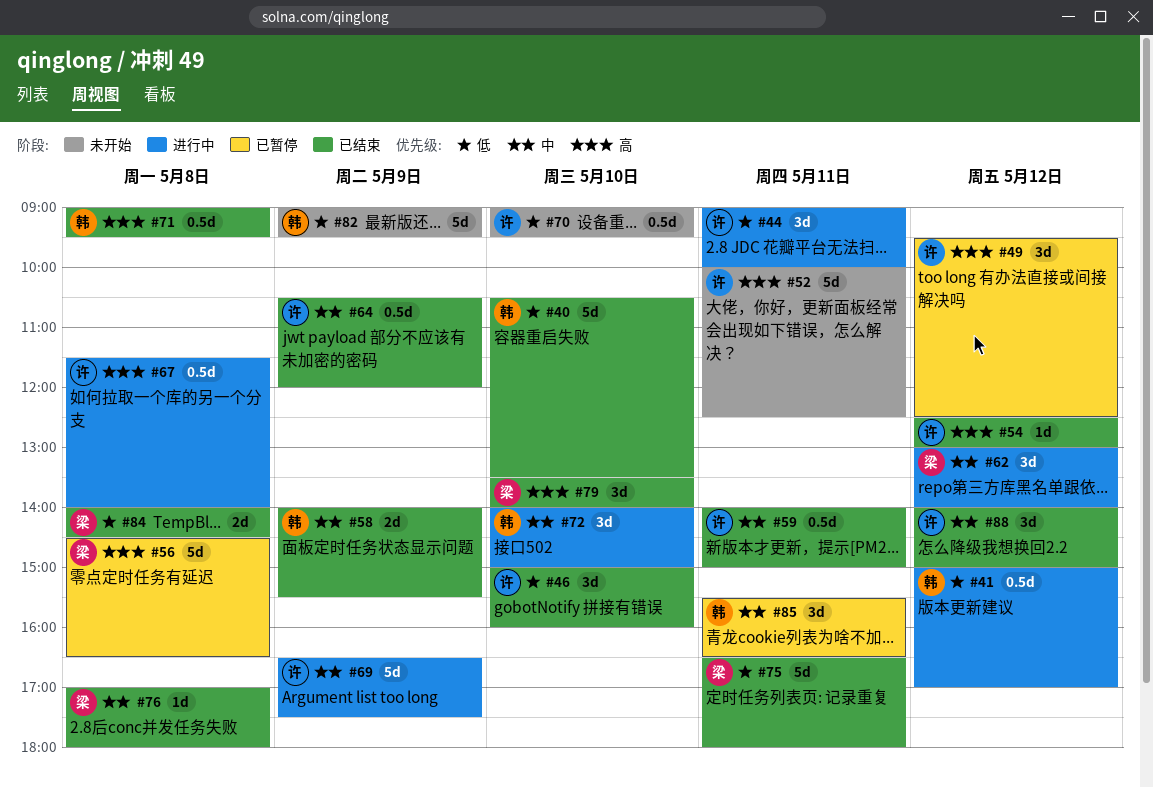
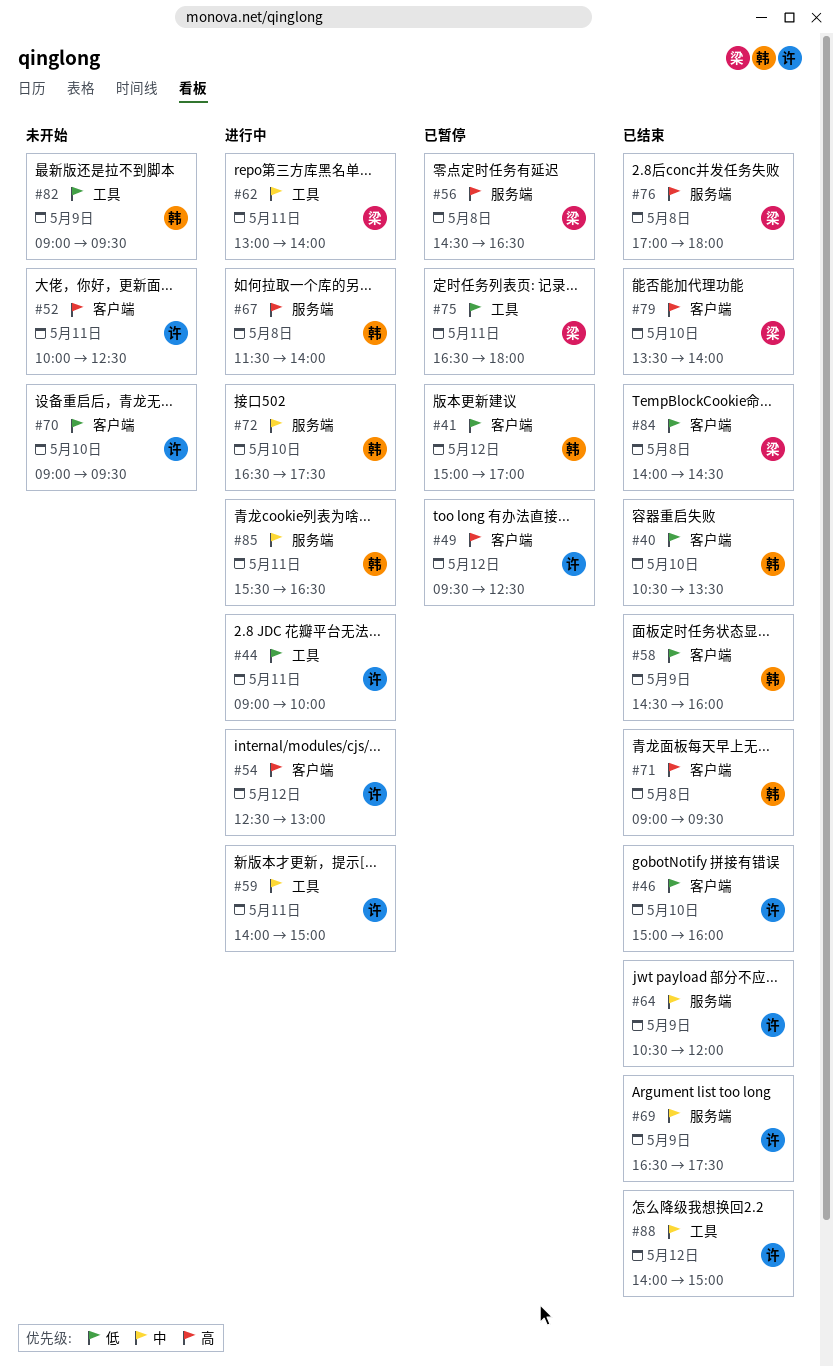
#41, status: 进行中 -> 已暂停
#54, status: 已结束 -> 进行中
#58, priority: 中 -> 低
#58, begins: 14:00 -> 14:30
#58, ends: 15:30 -> 16:00
#59, status: 已结束 -> 进行中
#62, day: May 12 -> May 11
#67, owner: 许 -> 韩
#69, status: 进行中 -> 已结束
#72, begins: 14:00 -> 16:30
#72, ends: 15:00 -> 17:30
#75, status: 已结束 -> 已暂停
#76, priority: 中 -> 高
#85, status: 已暂停 -> 进行中

